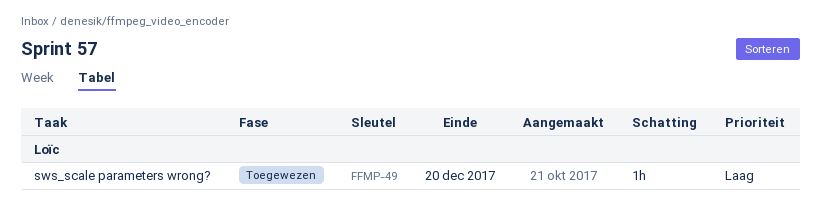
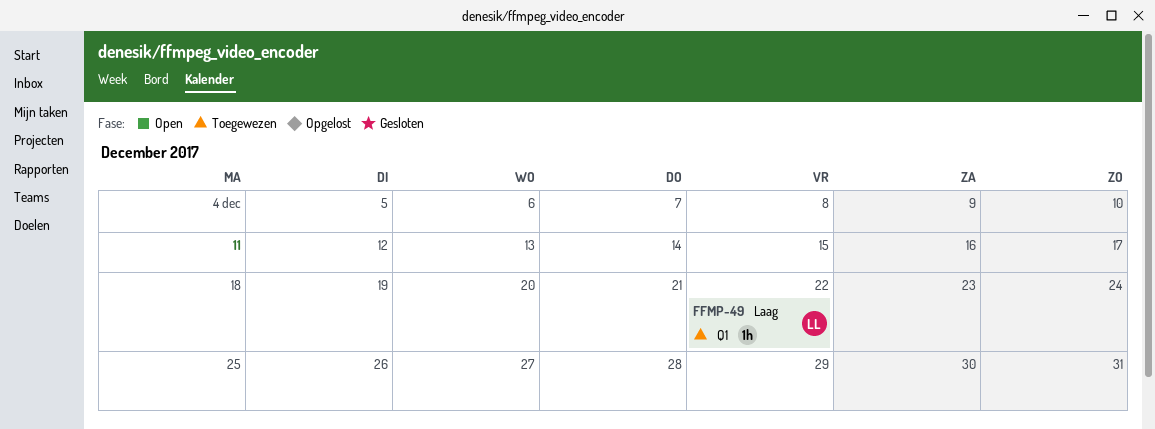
FFMP-49, due: Dec 20 -> Dec 22

